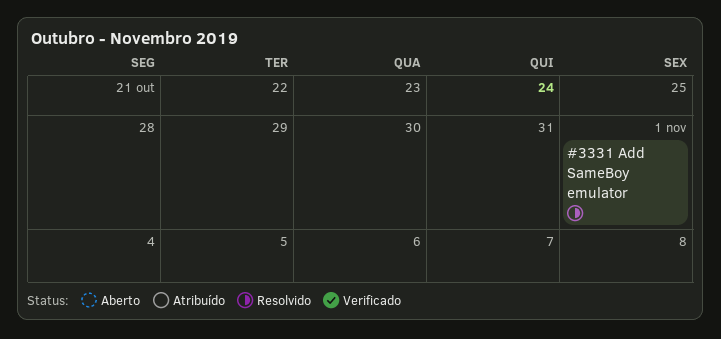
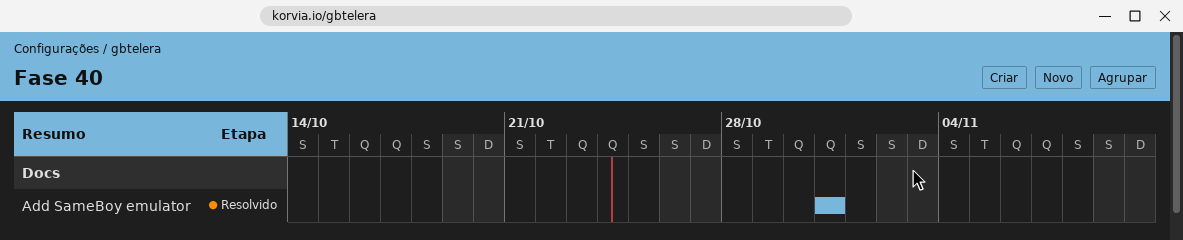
Add SameBoy emulator, due: Nov 1 -> Oct 31

